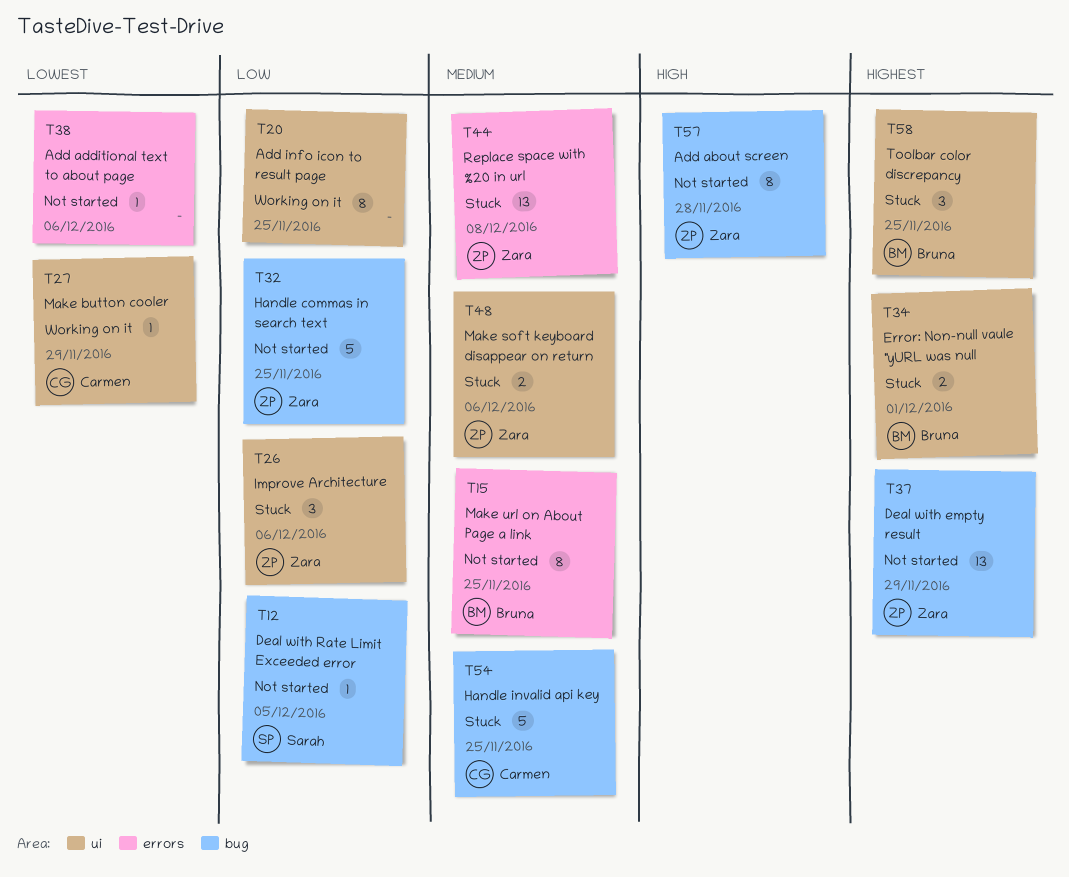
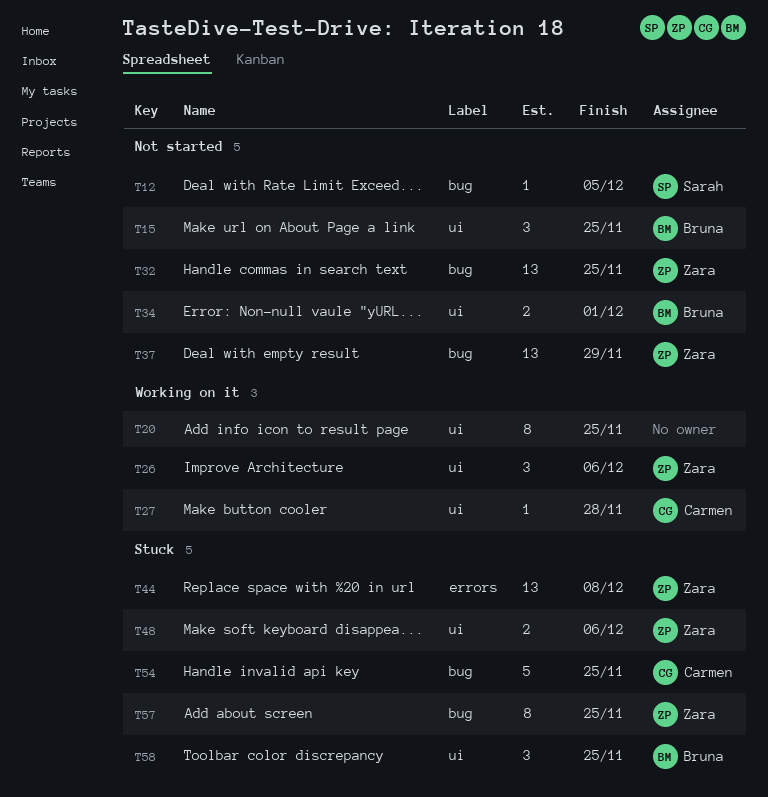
T15, label: errors -> ui
T15, estimate: 8 -> 3
T26, status: Stuck -> Working on it
T27, due: Nov 29 -> Nov 28
T32, estimate: 5 -> 13
T34, status: Stuck -> Not started
T38: present -> none
T57, status: Not started -> Stuck
T57, due: Nov 28 -> Nov 25

